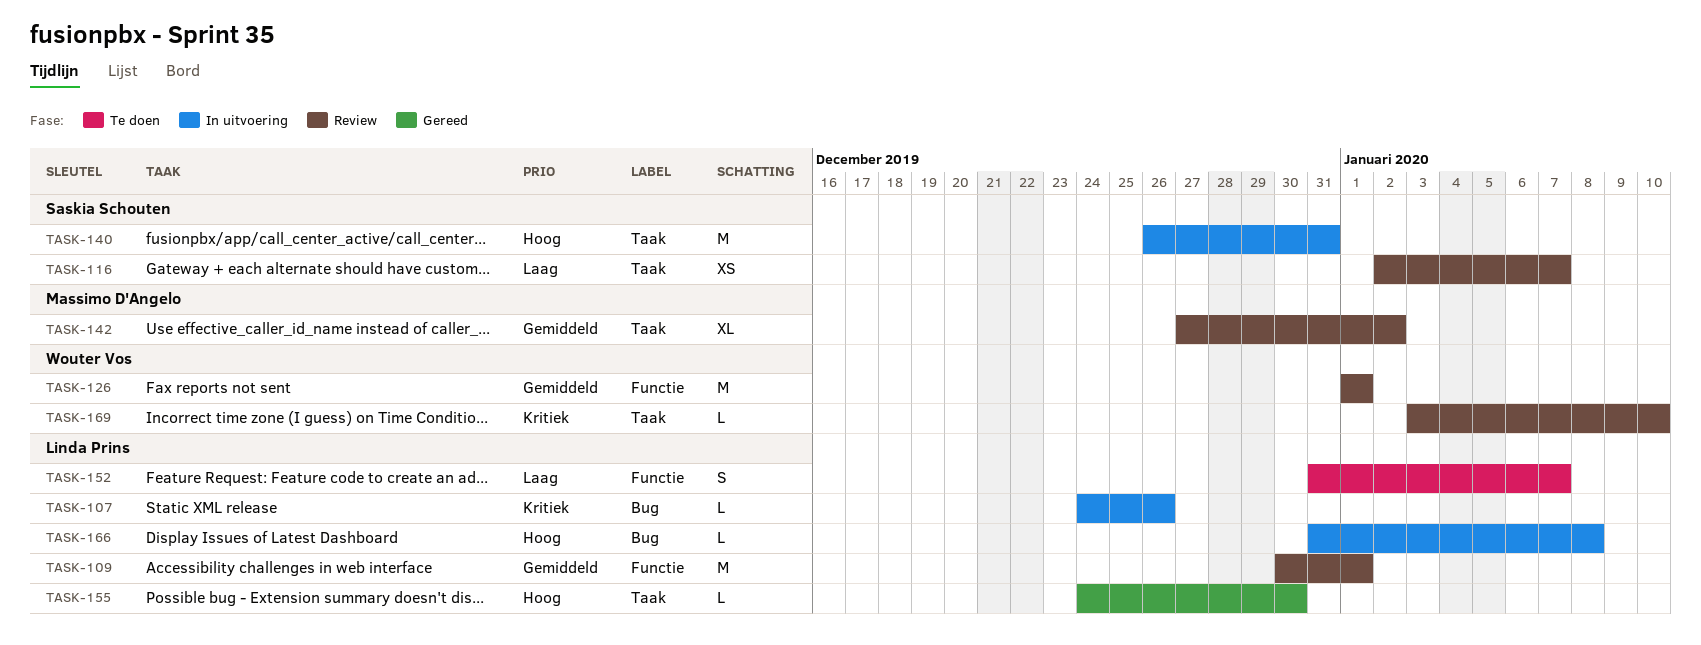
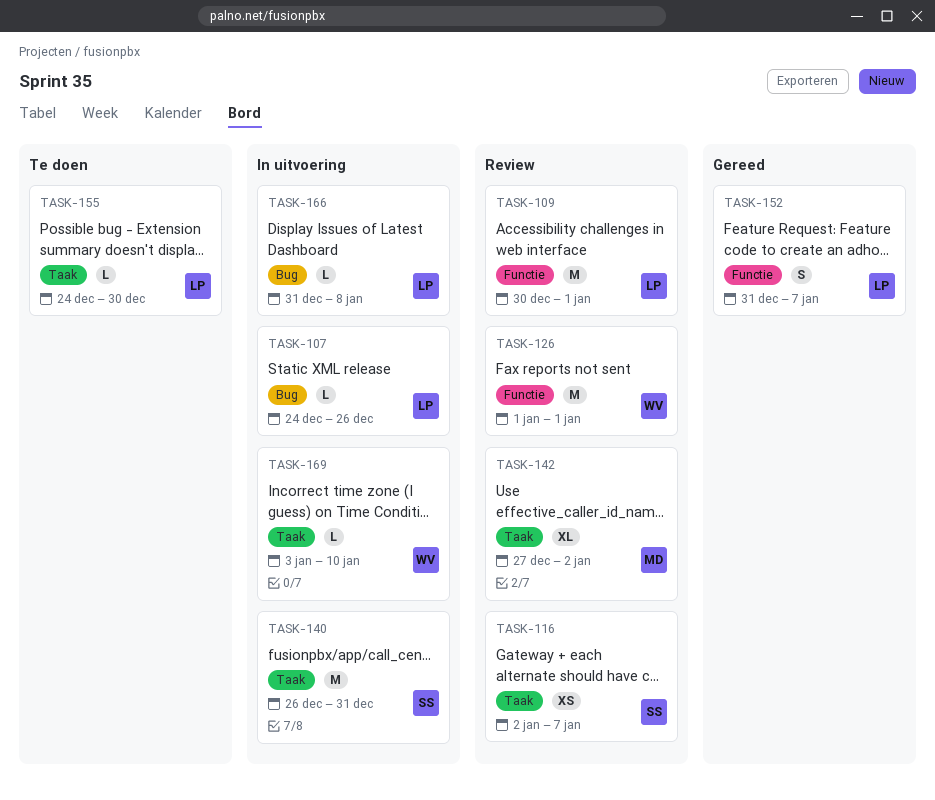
TASK-152, status: Te doen -> Gereed
TASK-155, status: Gereed -> Te doen
TASK-169, status: Review -> In uitvoering

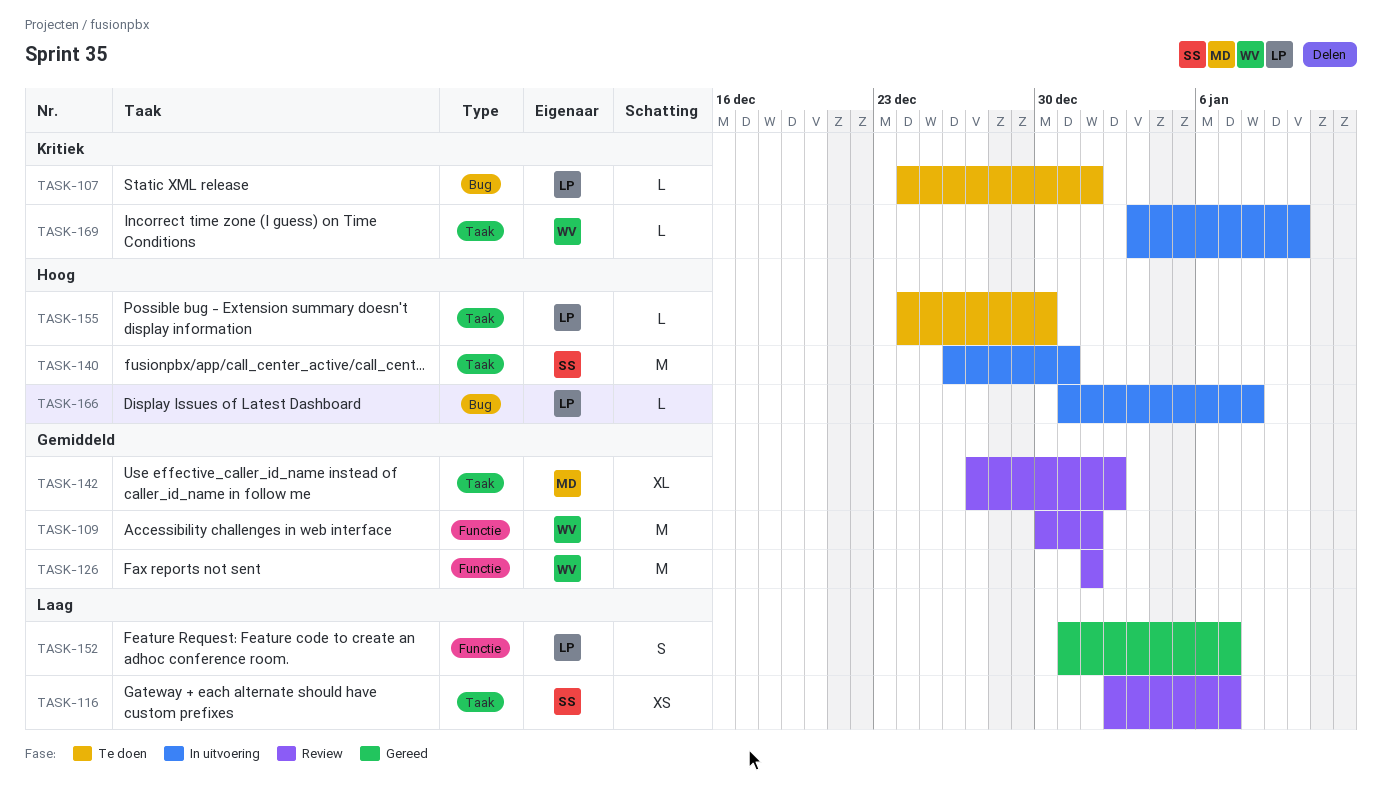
TASK-107, status: In uitvoering -> Te doen
TASK-107, due: Dec 26 -> Jan 1
TASK-109, owner: LP -> WV

